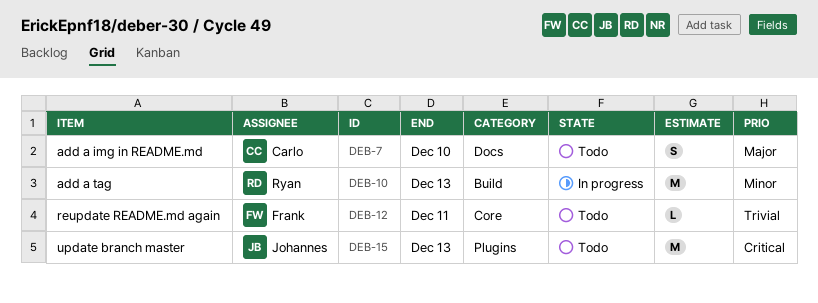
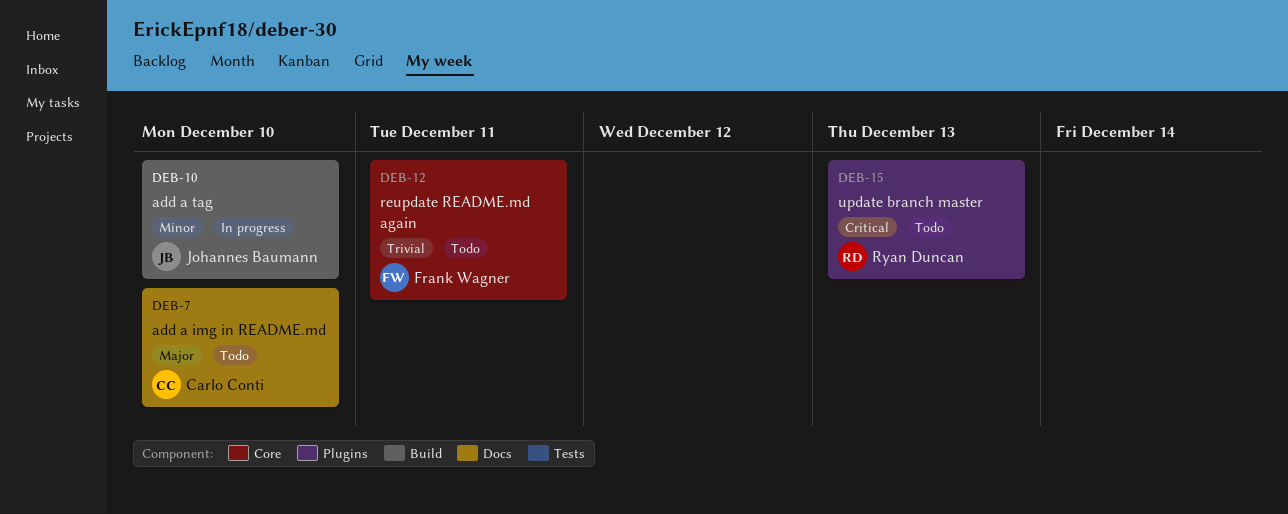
DEB-10, owner: Ryan Duncan -> Johannes Baumann
DEB-10, due: Dec 13 -> Dec 10
DEB-15, owner: Johannes Baumann -> Ryan Duncan

